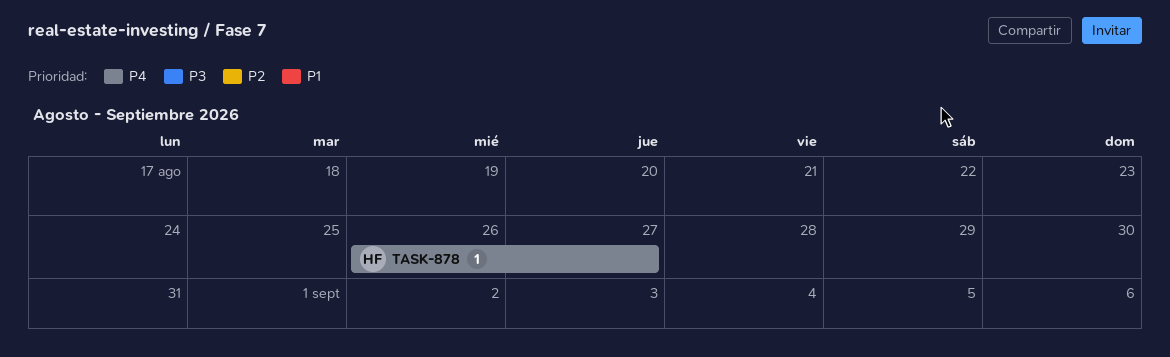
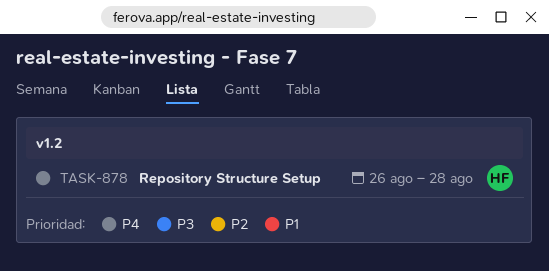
TASK-878, due: Aug 27 -> Aug 28

